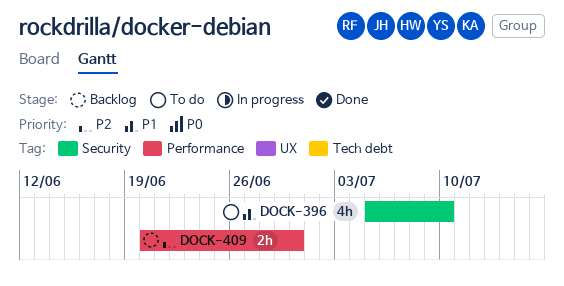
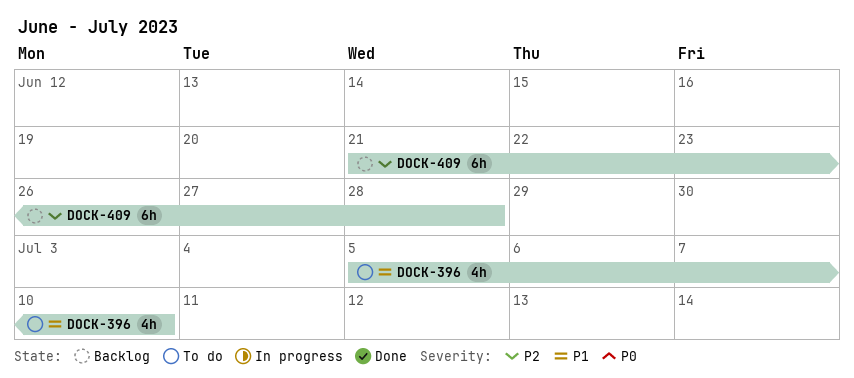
DOCK-409, estimate: 2h -> 6h
DOCK-409, start: Jun 20 -> Jun 21
DOCK-409, due: Jun 30 -> Jun 28

